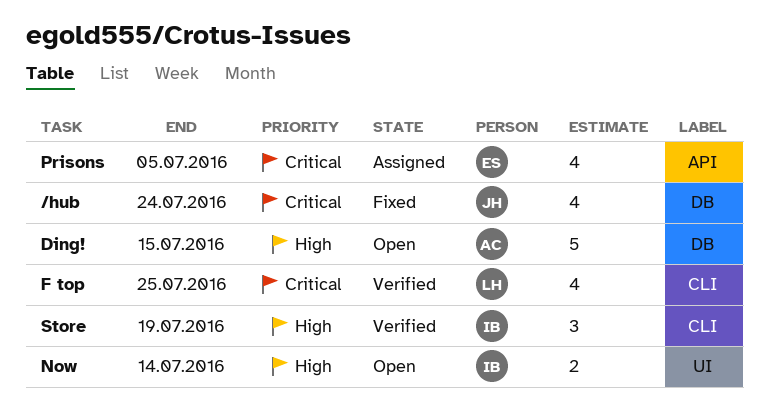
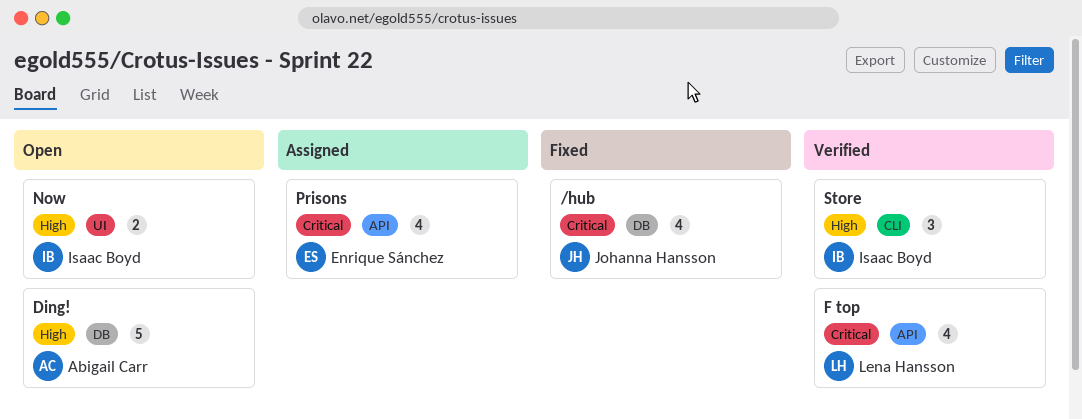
F top, label: CLI -> API

